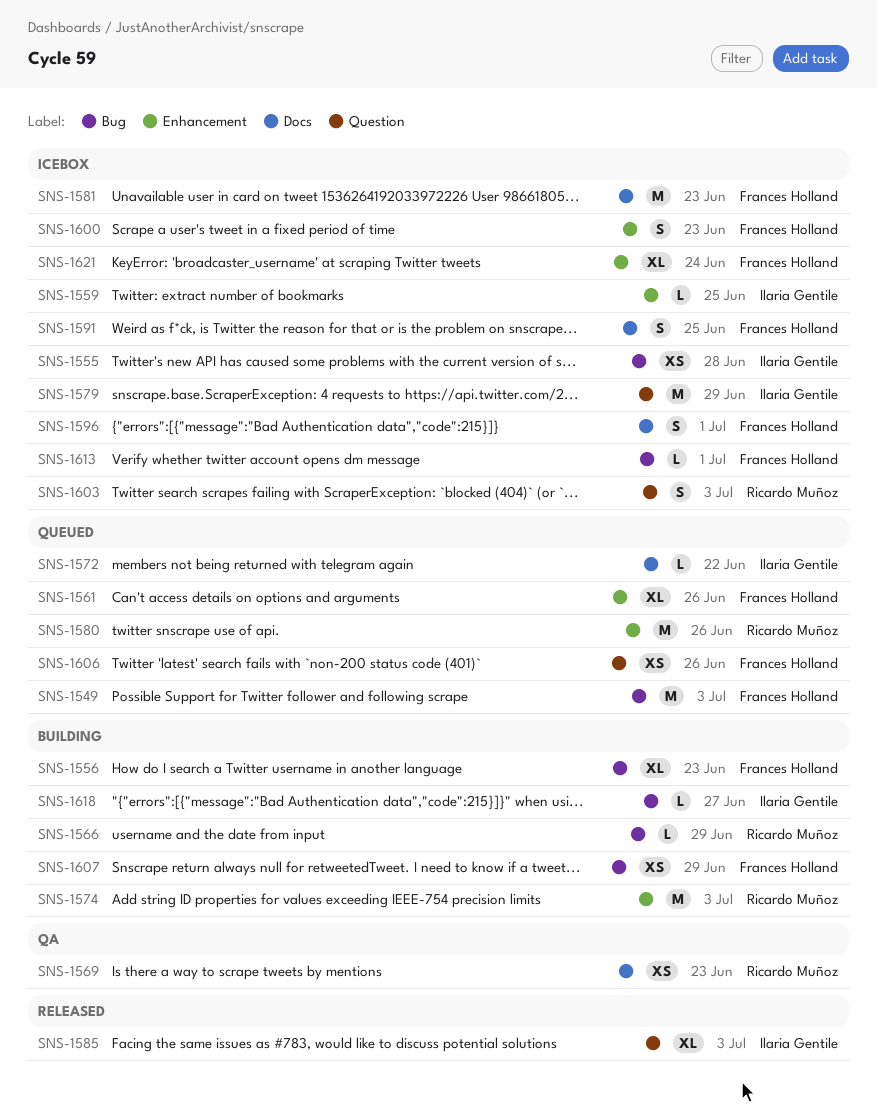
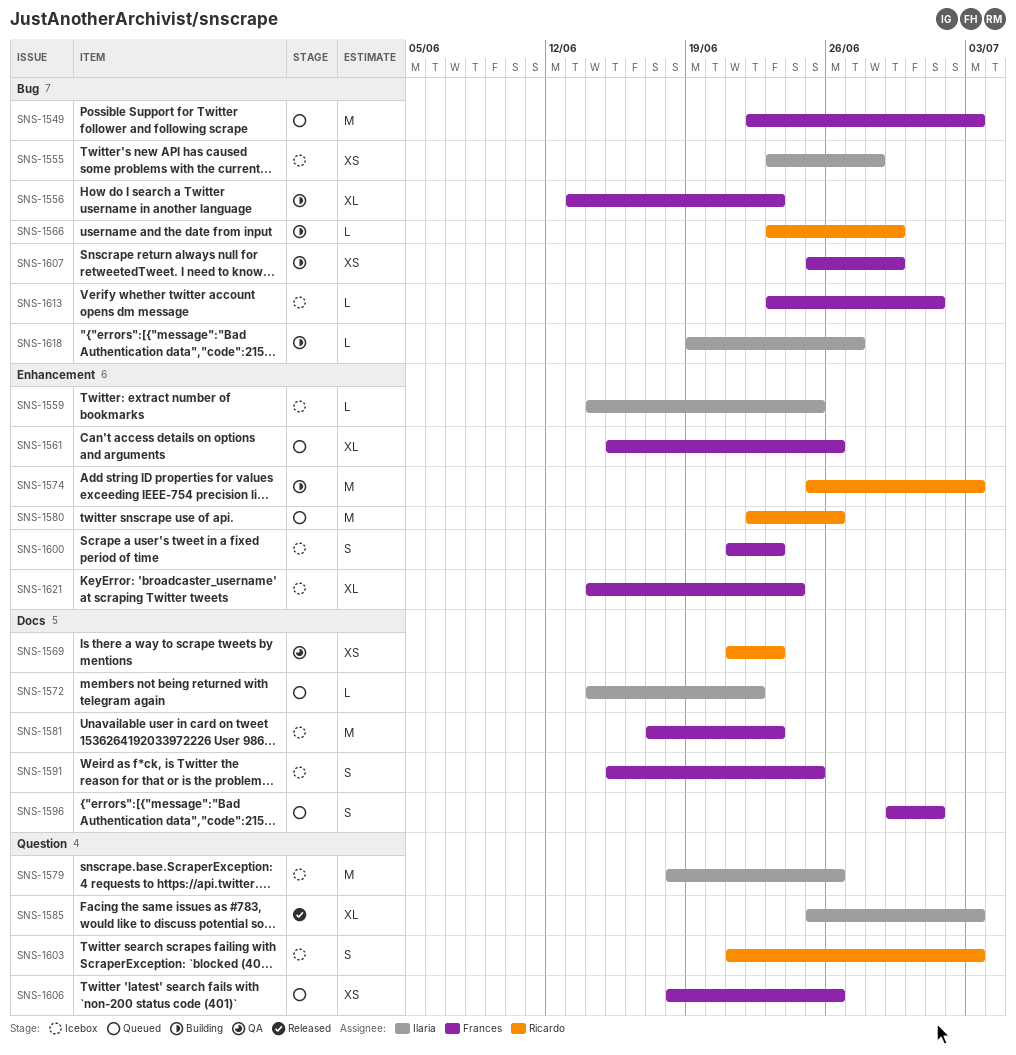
SNS-1579, due: Jun 29 -> Jun 26
SNS-1596, status: Icebox -> Queued

